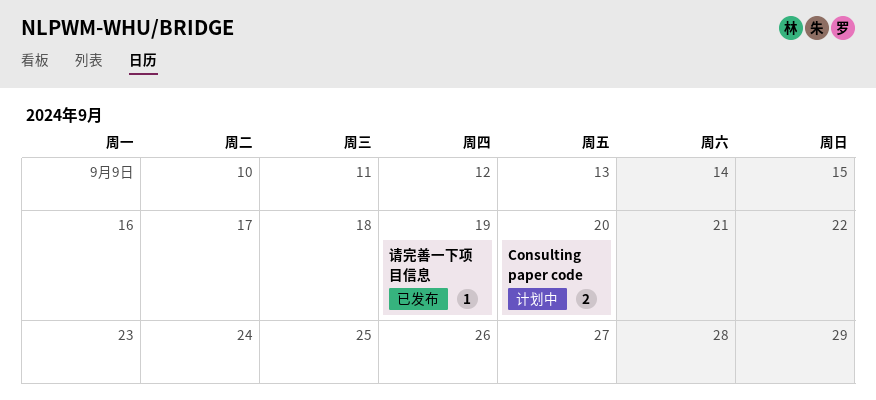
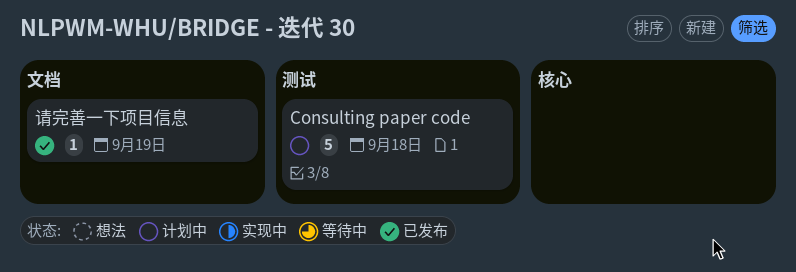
Consulting paper code, estimate: 2 -> 5
Consulting paper code, due: Sep 20 -> Sep 18

